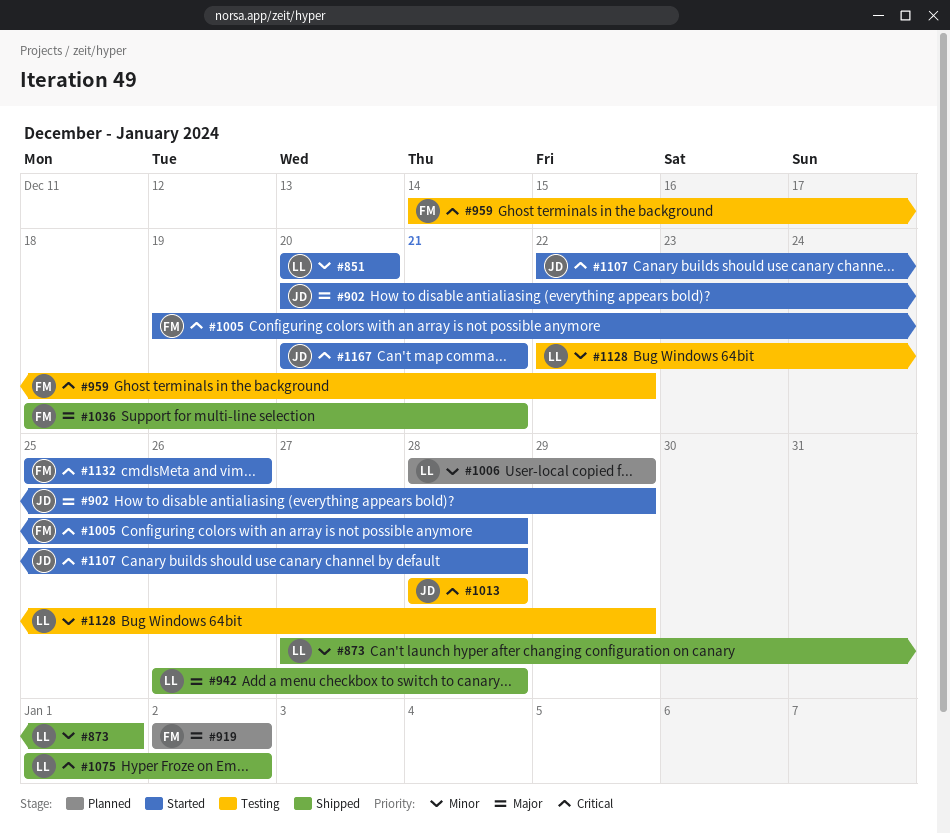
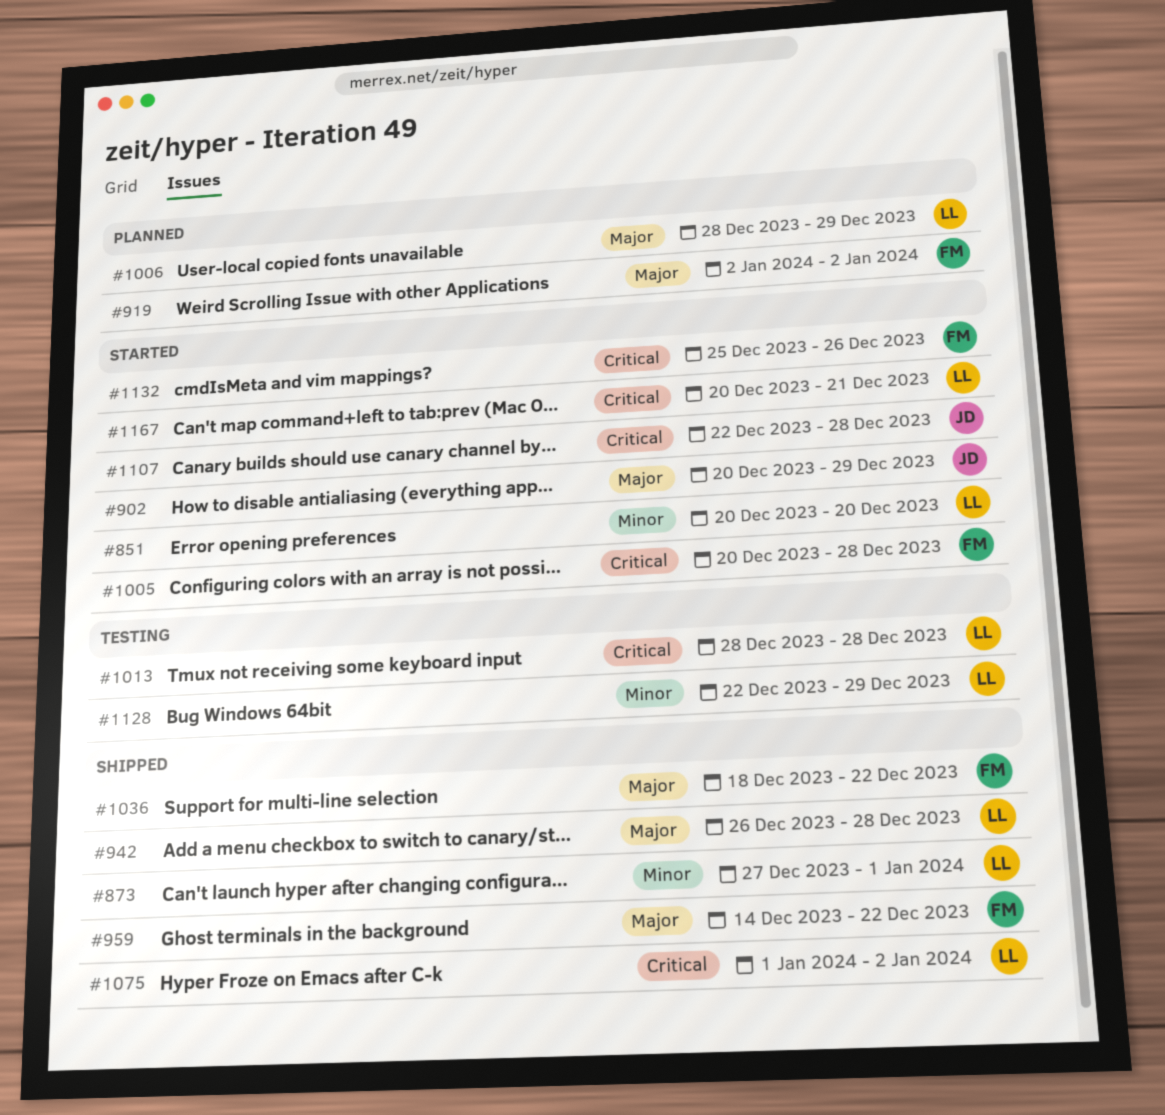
#959, status: Testing -> Shipped
#959, priority: Critical -> Major
#1005, start: Dec 19 -> Dec 20
#1006, priority: Minor -> Major
#1013, owner: JD -> LL
#1036, due: Dec 21 -> Dec 22
#1167, owner: JD -> LL

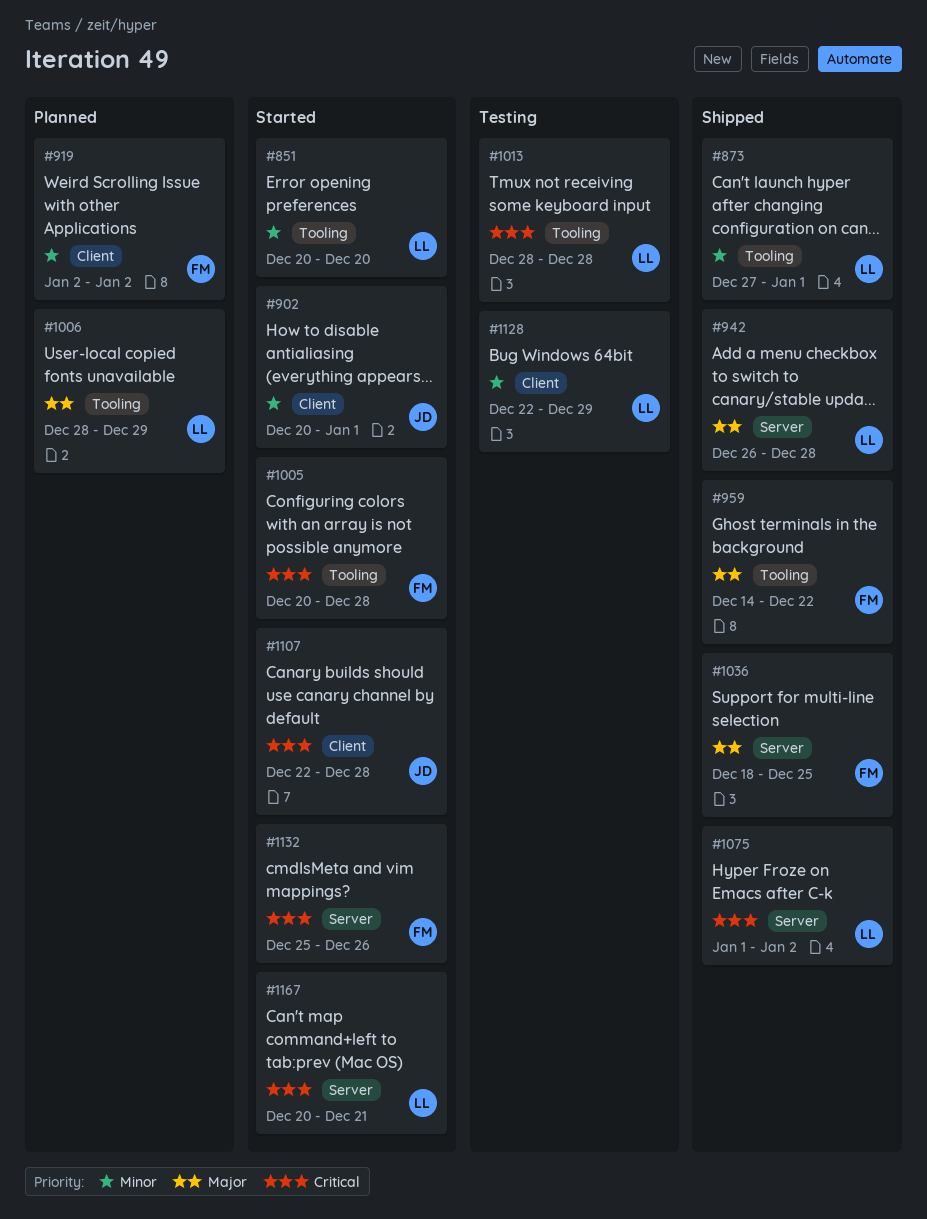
#902, priority: Major -> Minor
#902, due: Dec 29 -> Jan 1
#919, priority: Major -> Minor
#1036, due: Dec 22 -> Dec 25

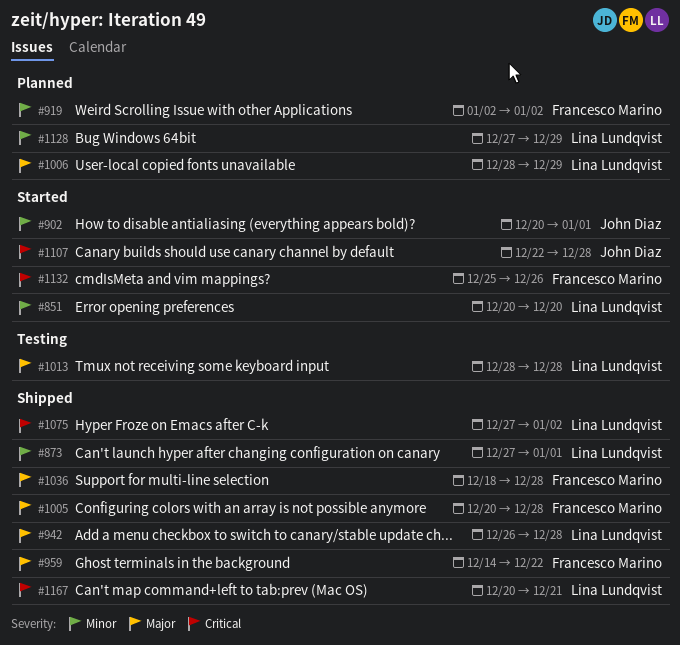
#1005, status: Started -> Shipped
#1005, priority: Critical -> Major
#1013, priority: Critical -> Major
#1036, due: Dec 25 -> Dec 28
#1075, start: Jan 1 -> Dec 27
#1128, status: Testing -> Planned
#1128, start: Dec 22 -> Dec 27
#1167, status: Started -> Shipped

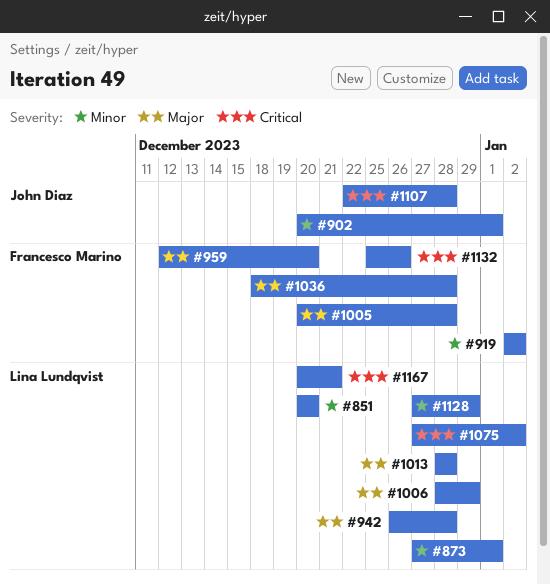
#959, start: Dec 14 -> Dec 12
#959, due: Dec 22 -> Dec 20

